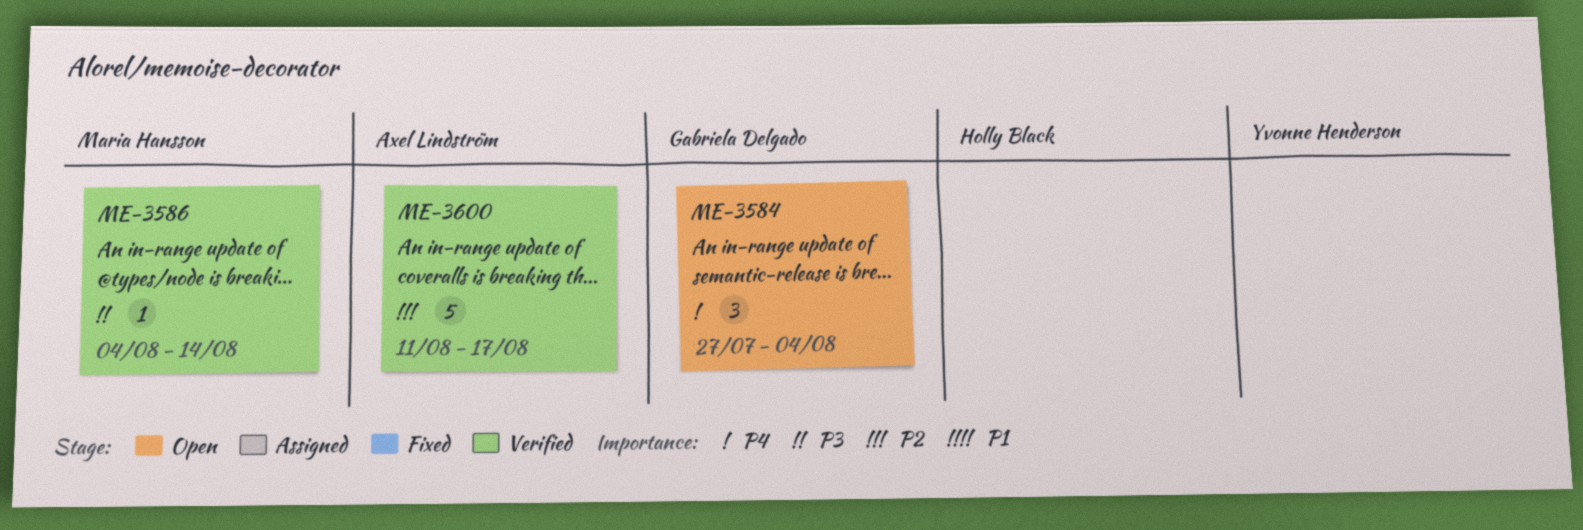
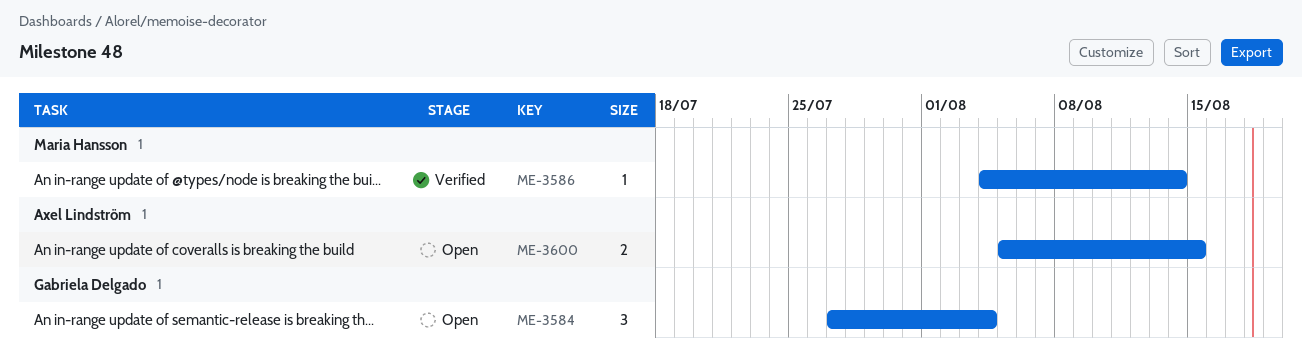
ME-3600, status: Verified -> Open
ME-3600, estimate: 5 -> 2
ME-3600, start: Aug 11 -> Aug 5
ME-3600, due: Aug 17 -> Aug 15

